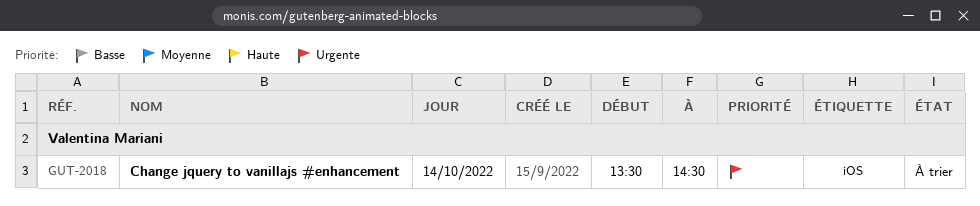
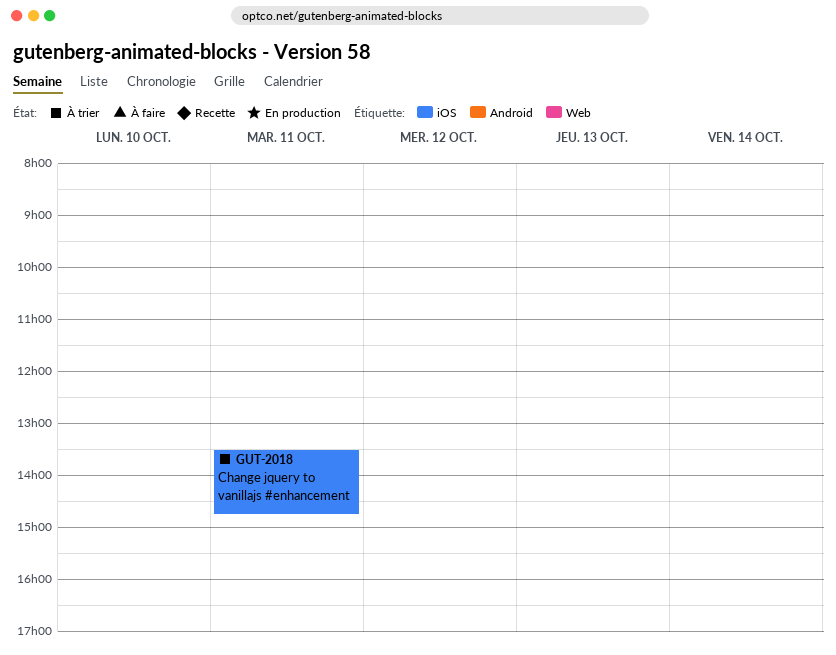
GUT-2018, day: Oct 14 -> Oct 11
GUT-2018, ends: 14:30 -> 14:45

